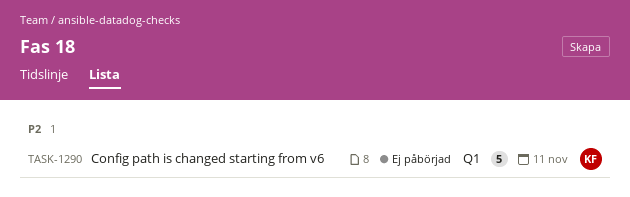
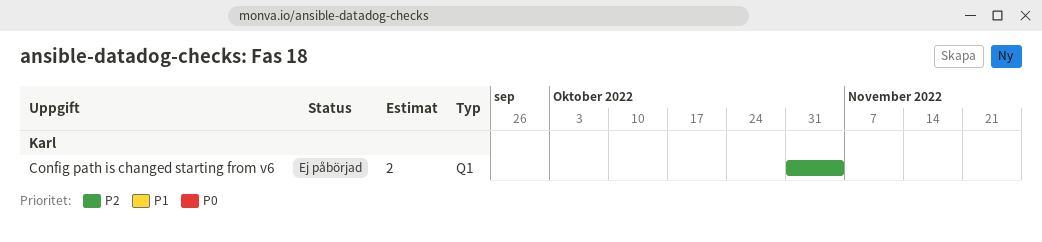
Config path is changed starting from v6, estimate: 5 -> 2
Config path is changed starting from v6, due: Nov 11 -> Nov 4

